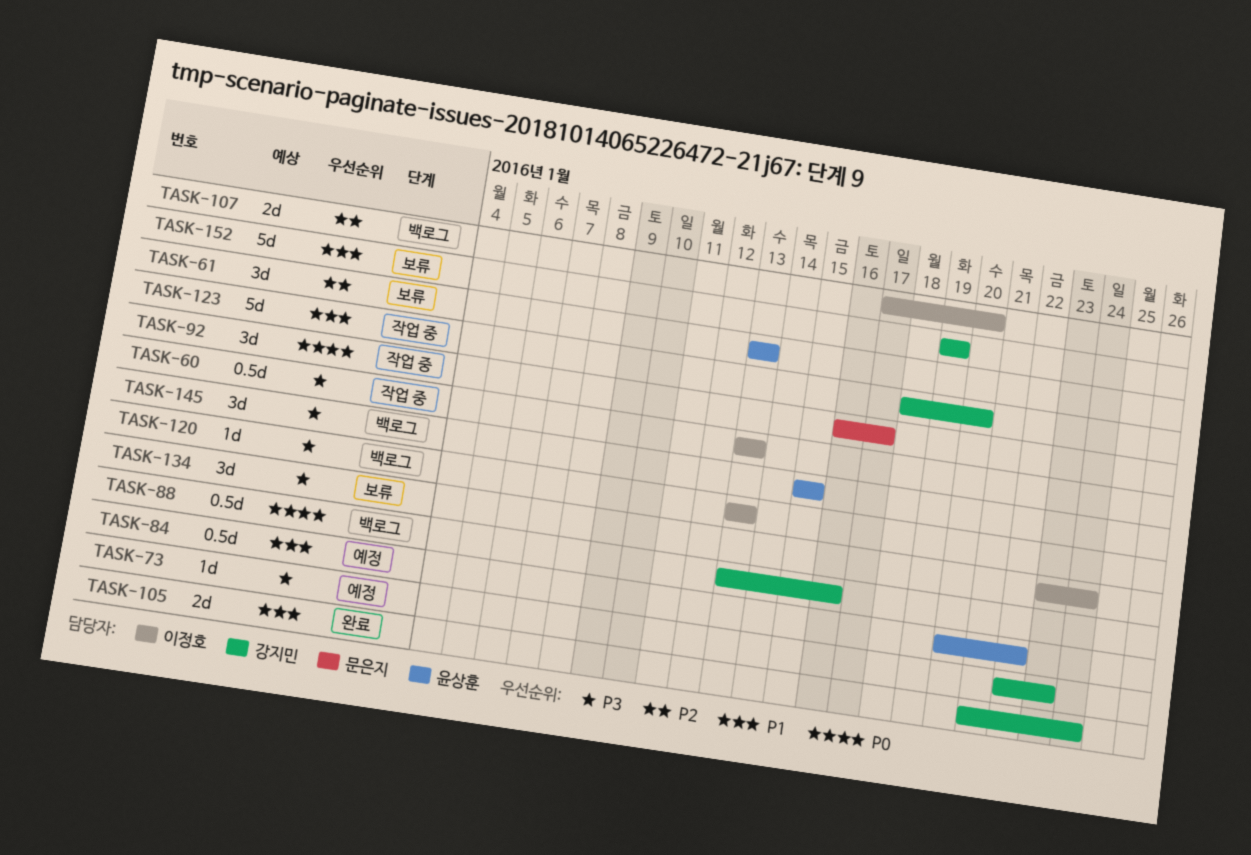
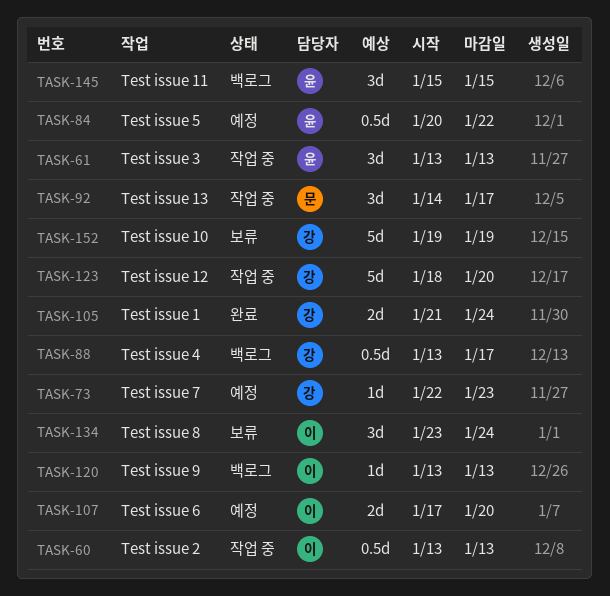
TASK-61, status: 보류 -> 작업 중
TASK-88, due: Jan 16 -> Jan 17
TASK-92, start: Jan 16 -> Jan 14
TASK-107, status: 백로그 -> 예정

